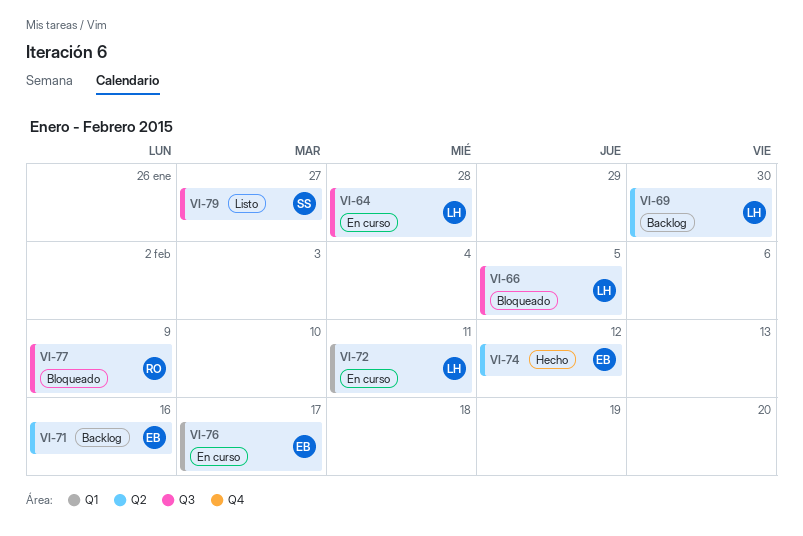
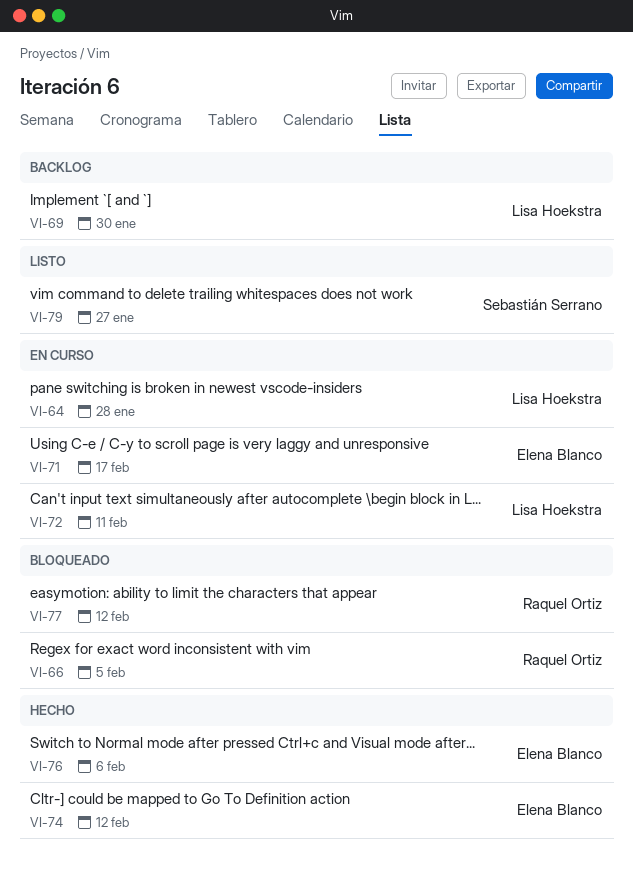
VI-66, owner: Lisa Hoekstra -> Raquel Ortiz
VI-71, status: Backlog -> En curso
VI-71, due: Feb 16 -> Feb 17
VI-76, status: En curso -> Hecho
VI-76, due: Feb 17 -> Feb 6
VI-77, due: Feb 9 -> Feb 12

